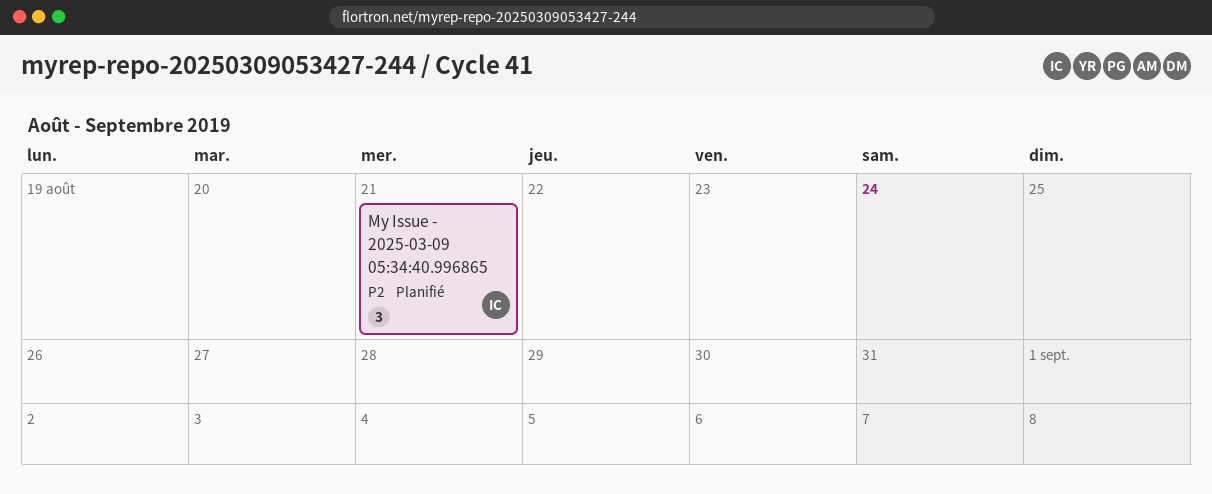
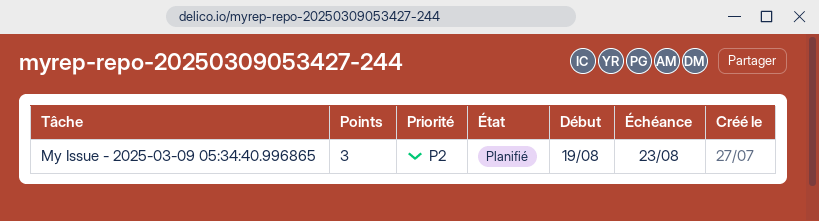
My Issue - 2025-03-09 05:34:40.996865, due: Aug 21 -> Aug 23

